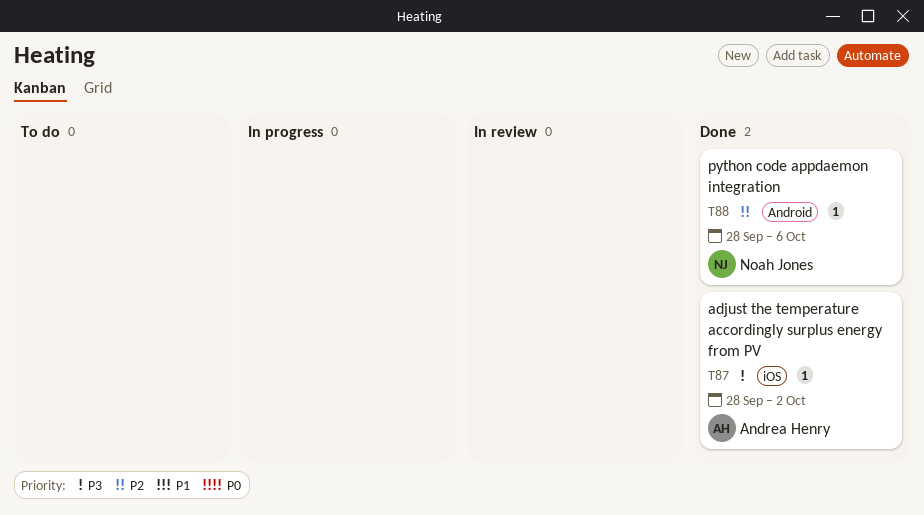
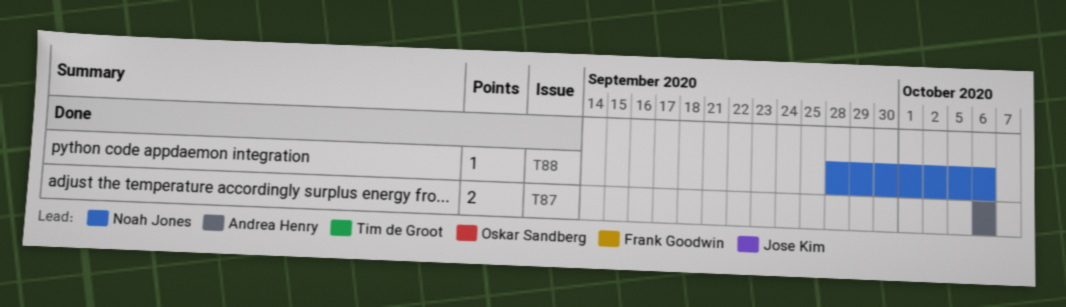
T87, estimate: 1 -> 2
T87, start: Sep 28 -> Oct 6
T87, due: Oct 2 -> Oct 6

